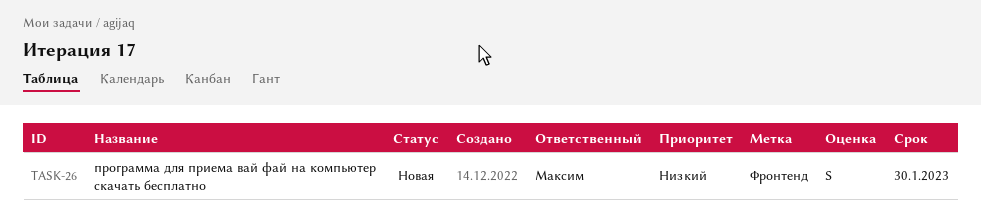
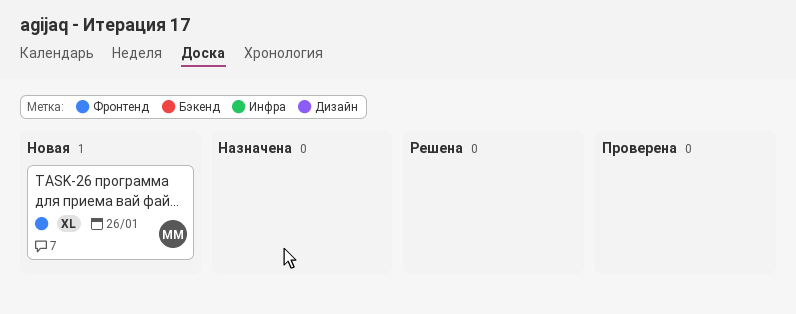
TASK-26, estimate: S -> XL
TASK-26, due: Jan 30 -> Jan 26

